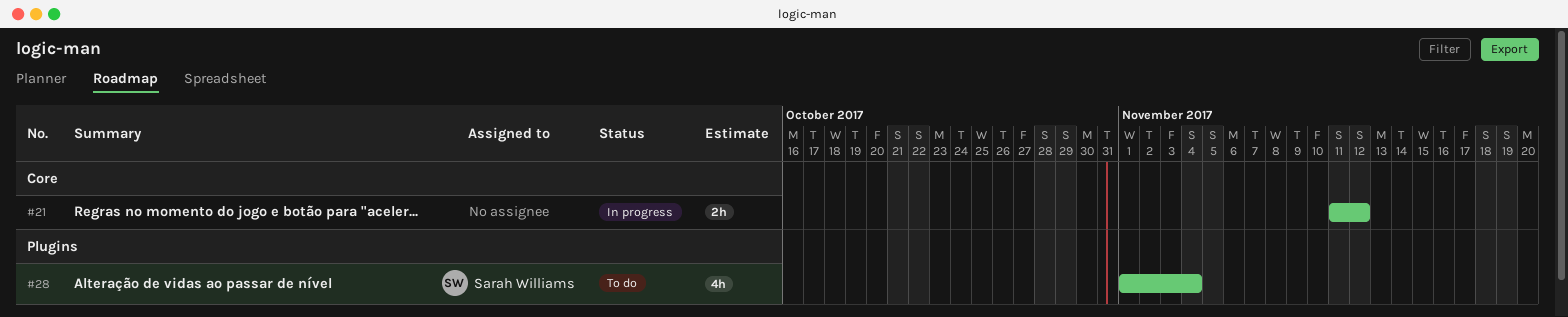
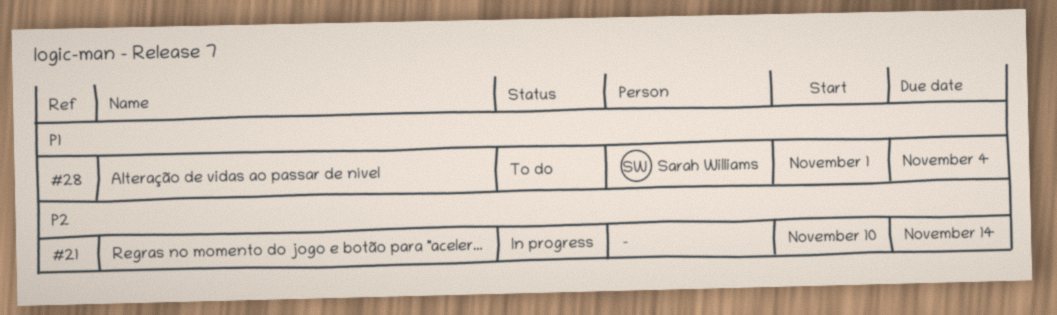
#21, start: Nov 11 -> Nov 10
#21, due: Nov 12 -> Nov 14

